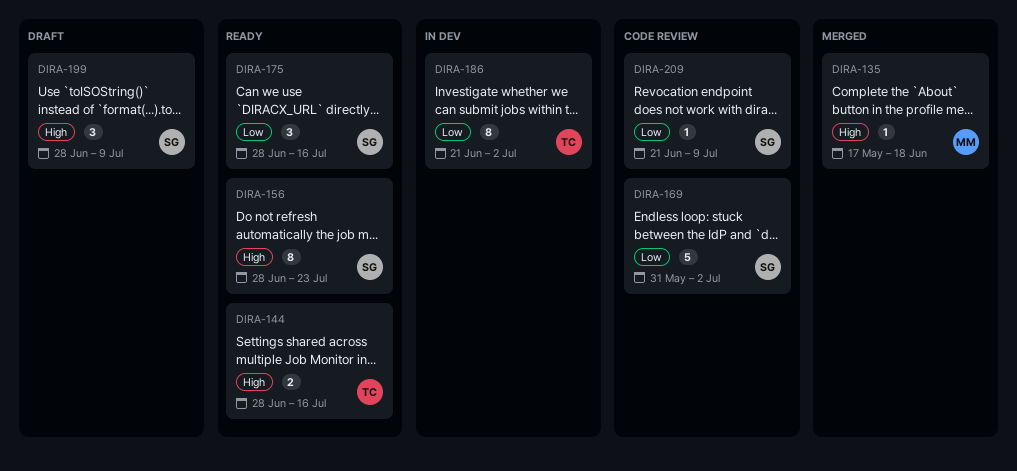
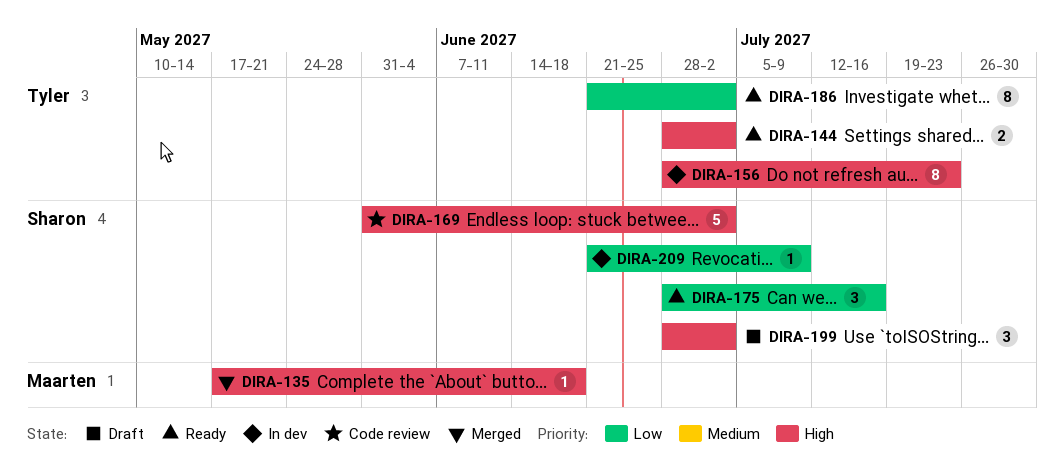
DIRA-144, due: Jul 16 -> Jul 2
DIRA-156, status: Ready -> In dev
DIRA-156, owner: Sharon -> Tyler
DIRA-169, priority: Low -> High
DIRA-186, status: In dev -> Ready
DIRA-199, due: Jul 9 -> Jul 2
DIRA-209, status: Code review -> In dev

